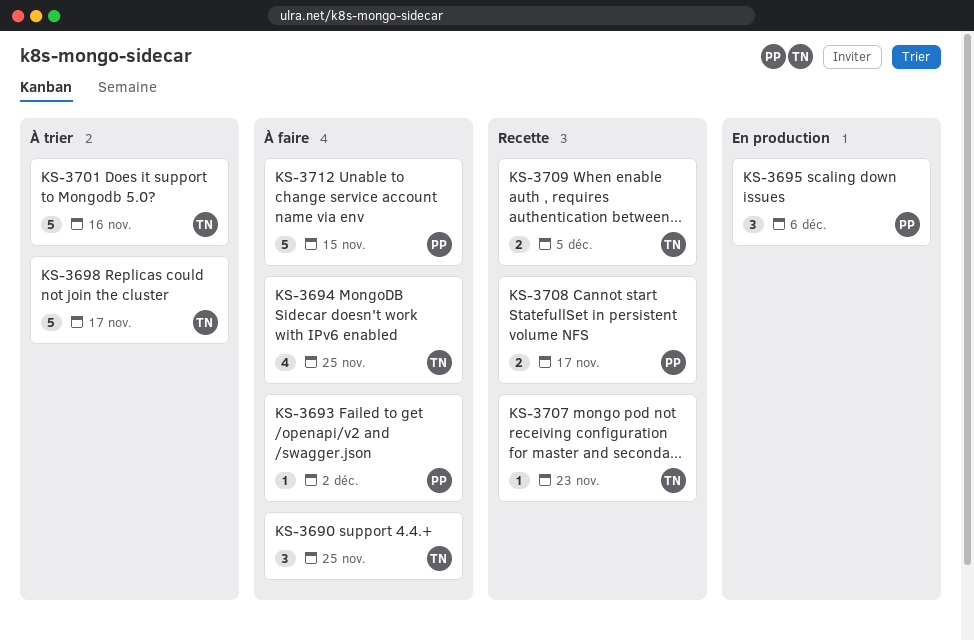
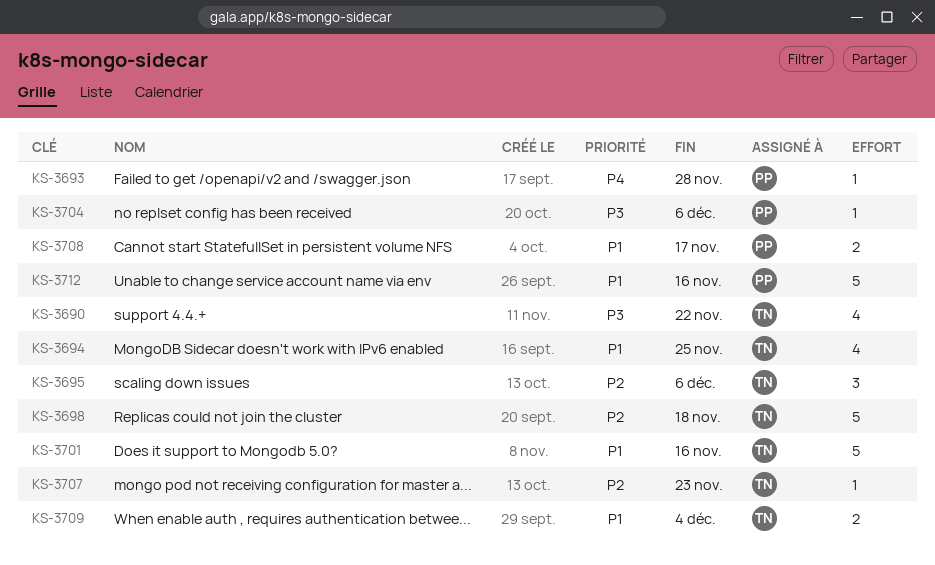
KS-3690, estimate: 3 -> 4
KS-3690, due: Nov 25 -> Nov 22
KS-3693, due: Dec 2 -> Nov 28
KS-3695, owner: PP -> TN
KS-3698, due: Nov 17 -> Nov 18
KS-3704: none -> present
KS-3709, due: Dec 5 -> Dec 4
KS-3712, due: Nov 15 -> Nov 16

